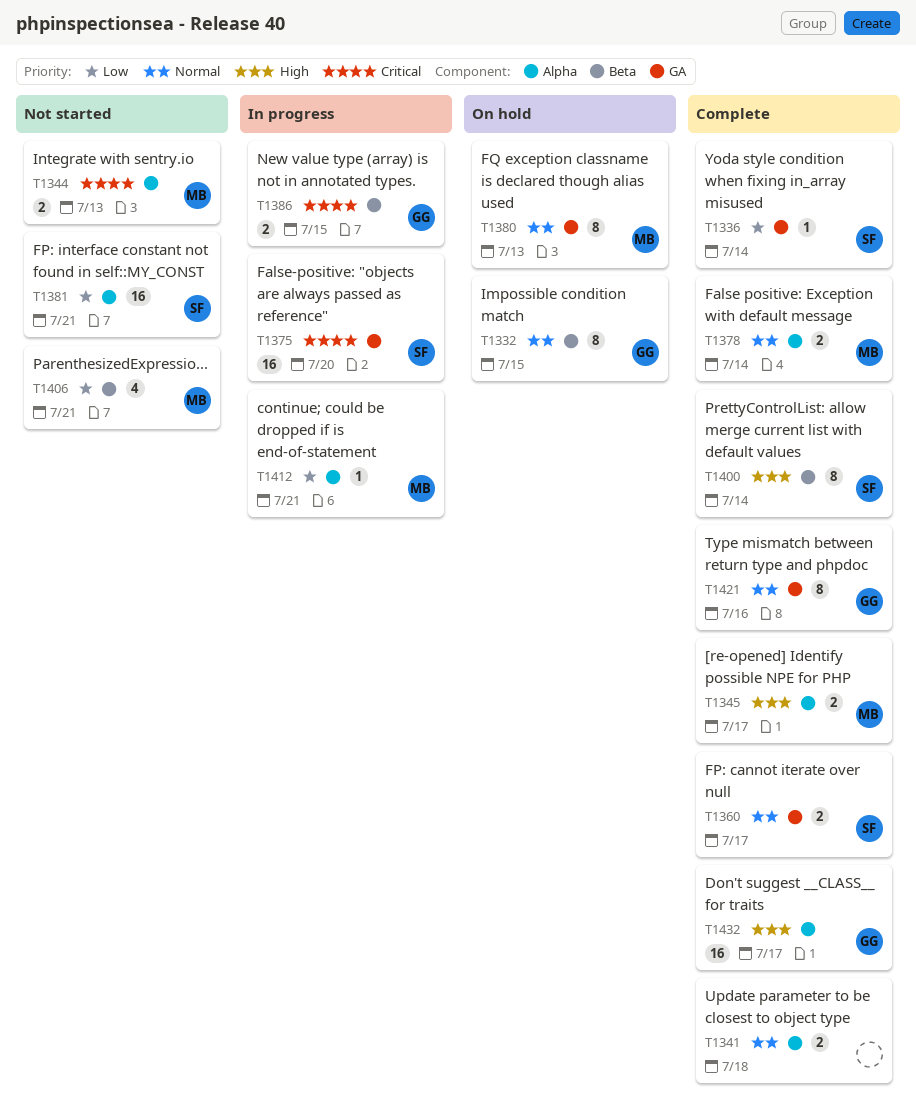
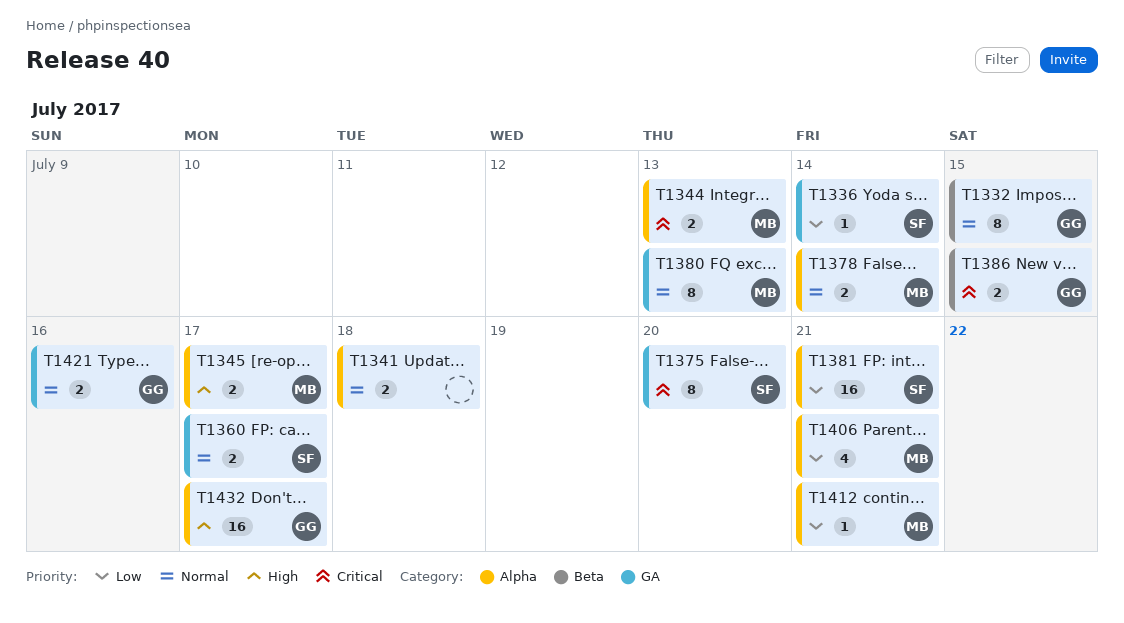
T1375, estimate: 16 -> 8
T1400: present -> none
T1406, label: Beta -> Alpha
T1421, estimate: 8 -> 2

